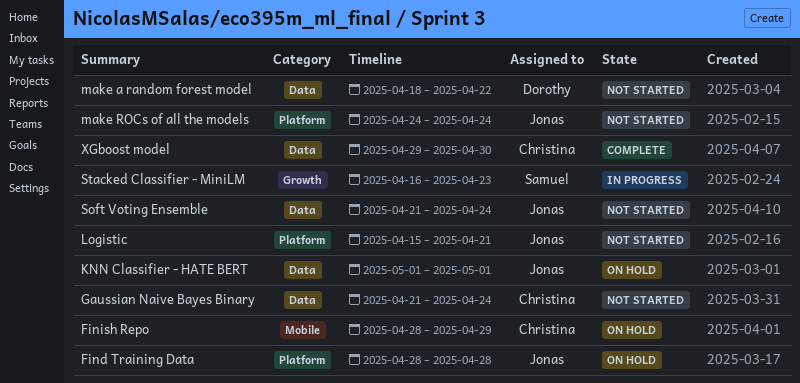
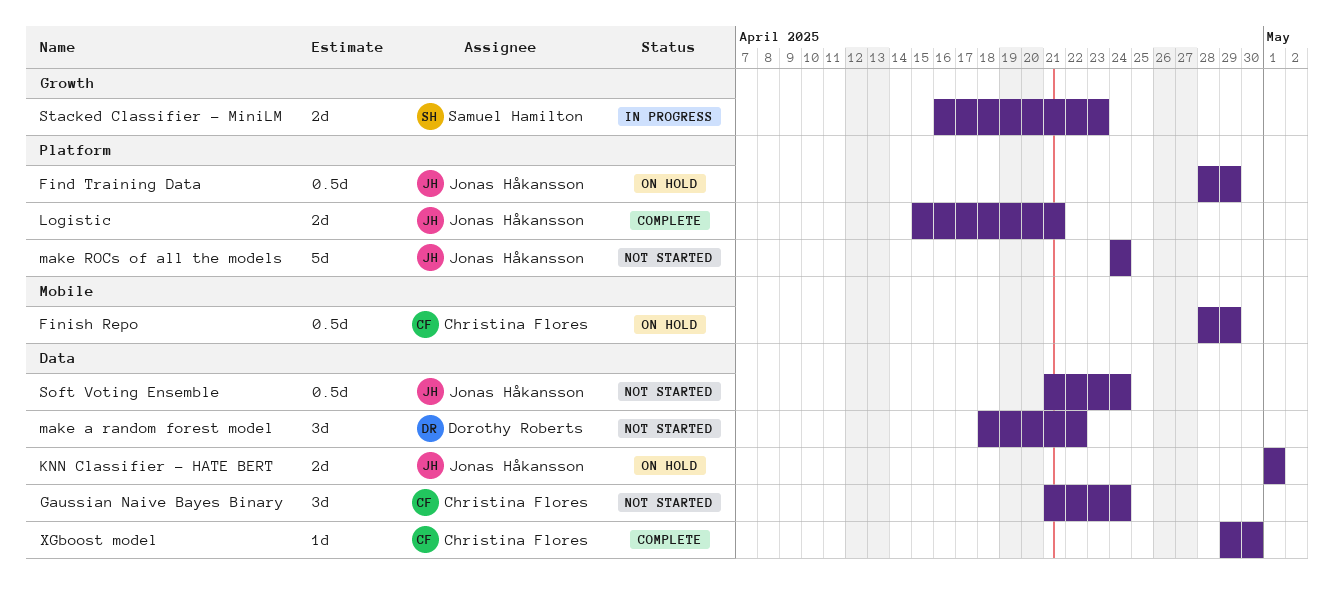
Find Training Data, due: Apr 28 -> Apr 29
Logistic, status: Not started -> Complete

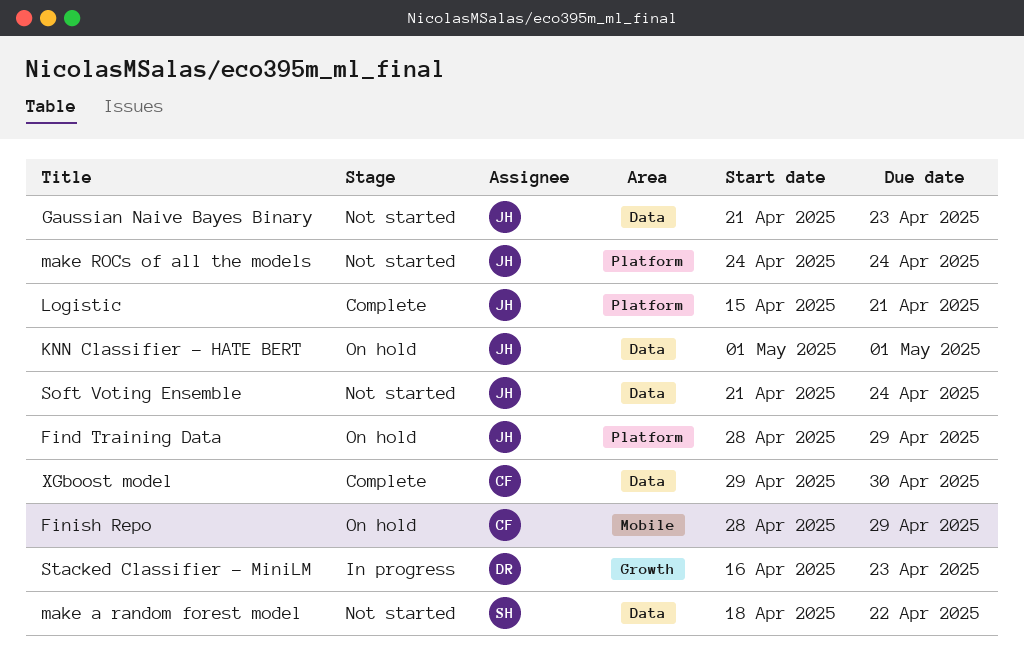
Gaussian Naive Bayes Binary, owner: Christina Flores -> Jonas Håkansson
Gaussian Naive Bayes Binary, due: Apr 24 -> Apr 23
make a random forest model, owner: Dorothy Roberts -> Samuel Hamilton
Stacked Classifier - MiniLM, owner: Samuel Hamilton -> Dorothy Roberts

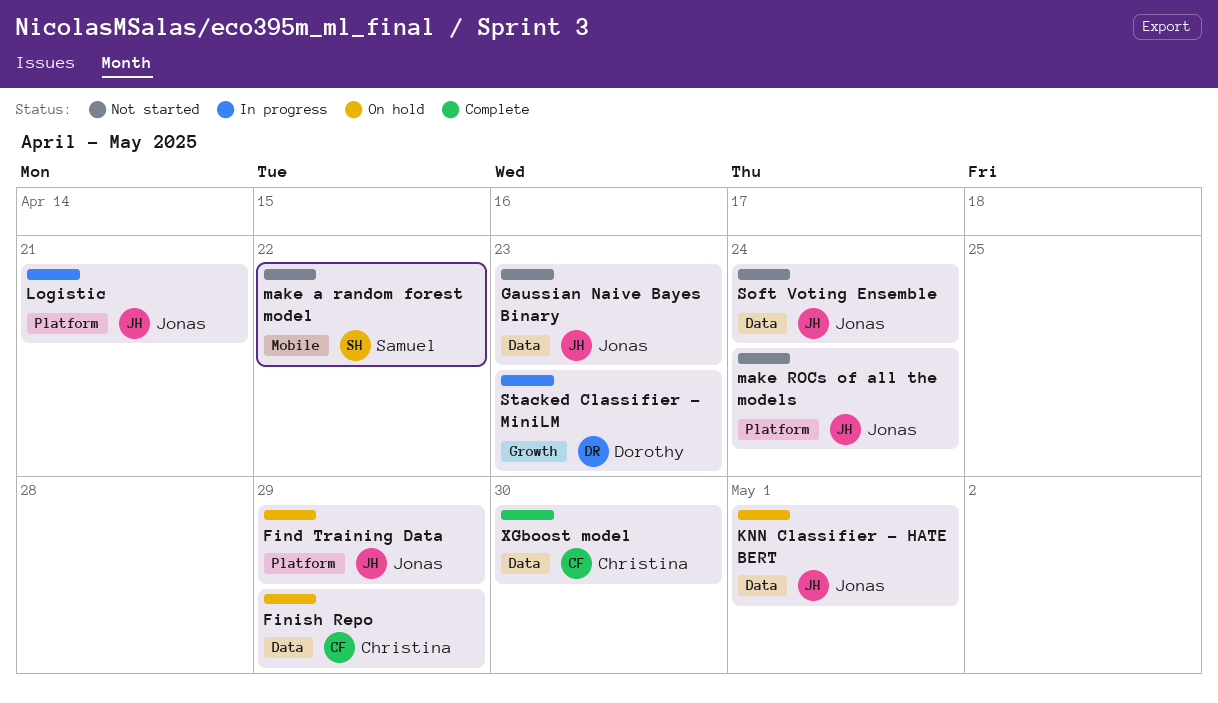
Finish Repo, label: Mobile -> Data
Logistic, status: Complete -> In progress
make a random forest model, label: Data -> Mobile

